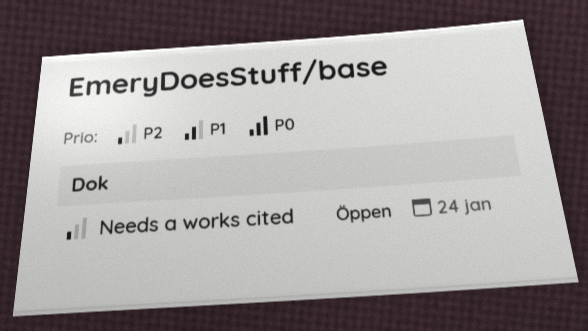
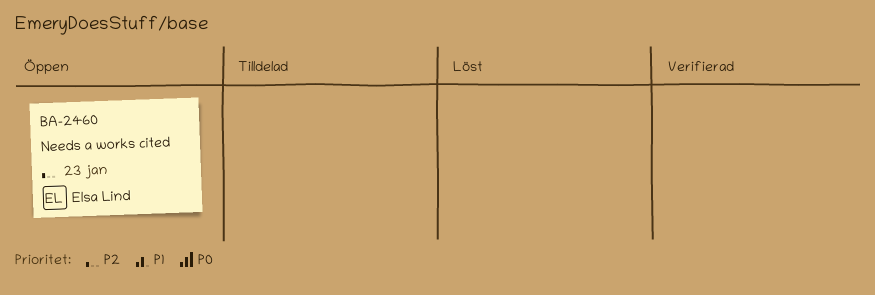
Needs a works cited, due: Jan 24 -> Jan 23

